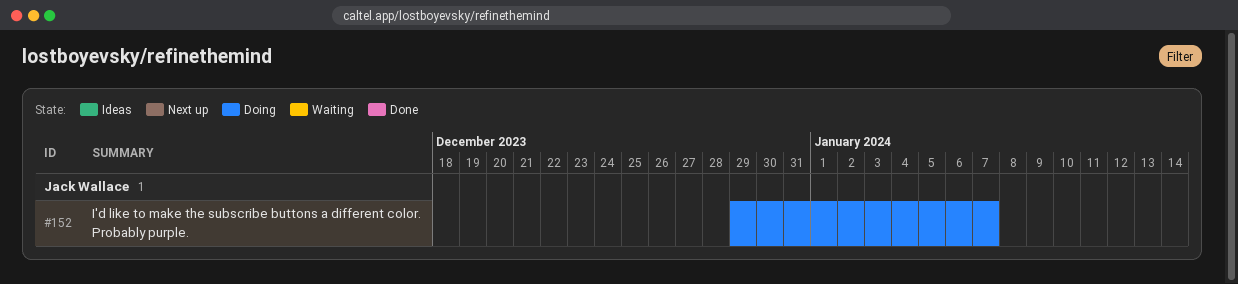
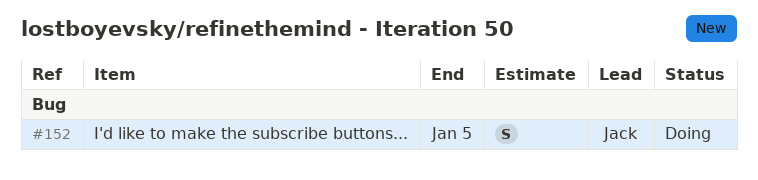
#152, due: Jan 7 -> Jan 5

